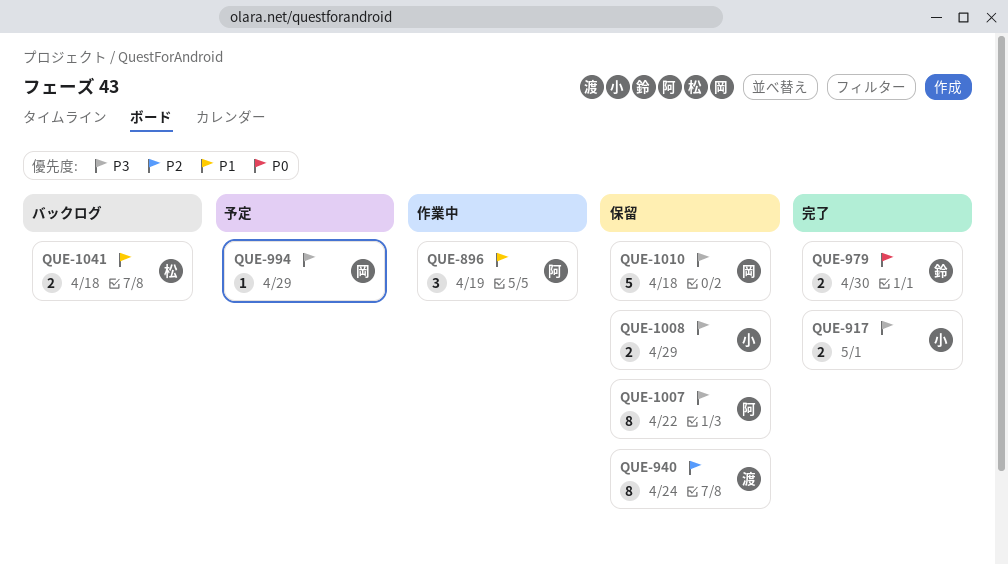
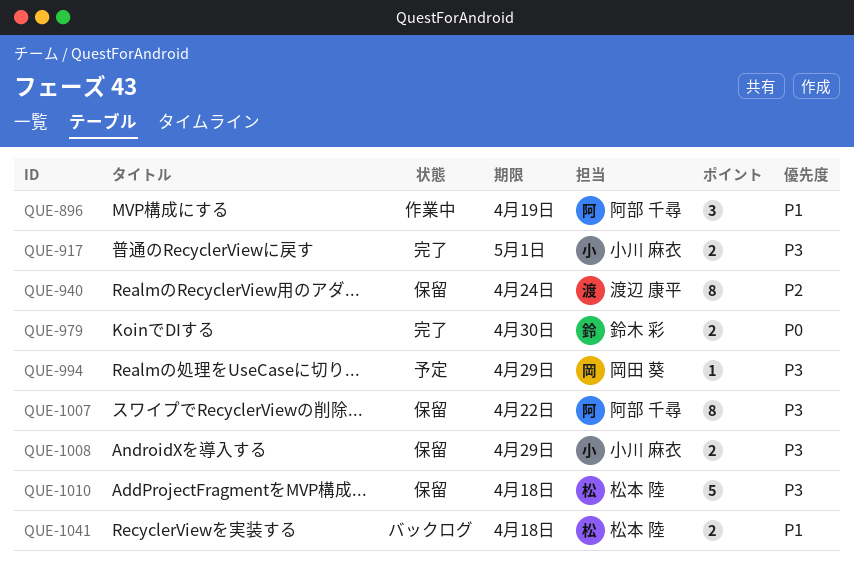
QUE-1010, owner: 岡田 葵 -> 松本 陸

